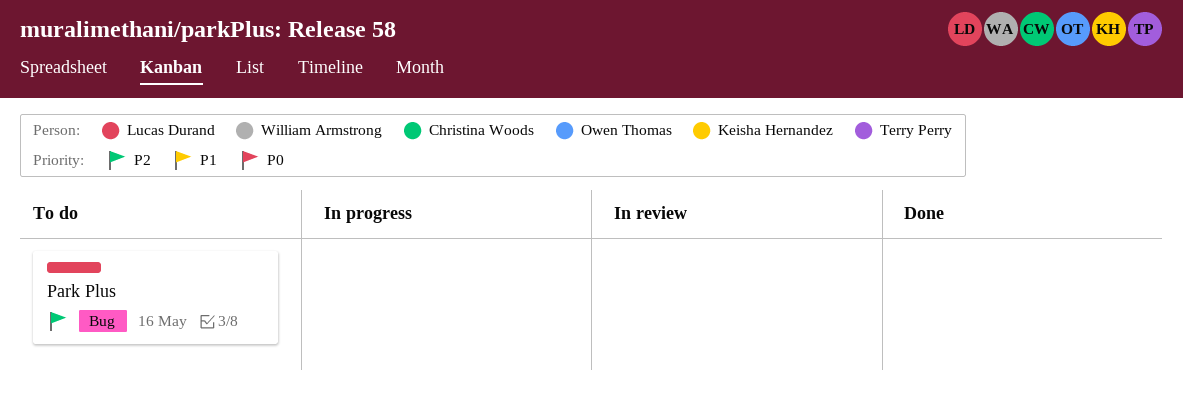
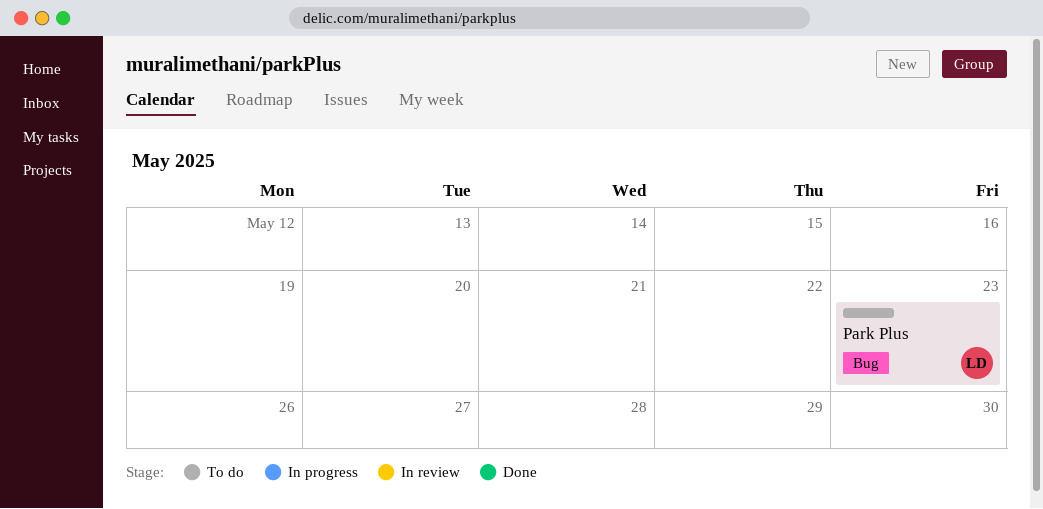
Park Plus, due: May 16 -> May 23

